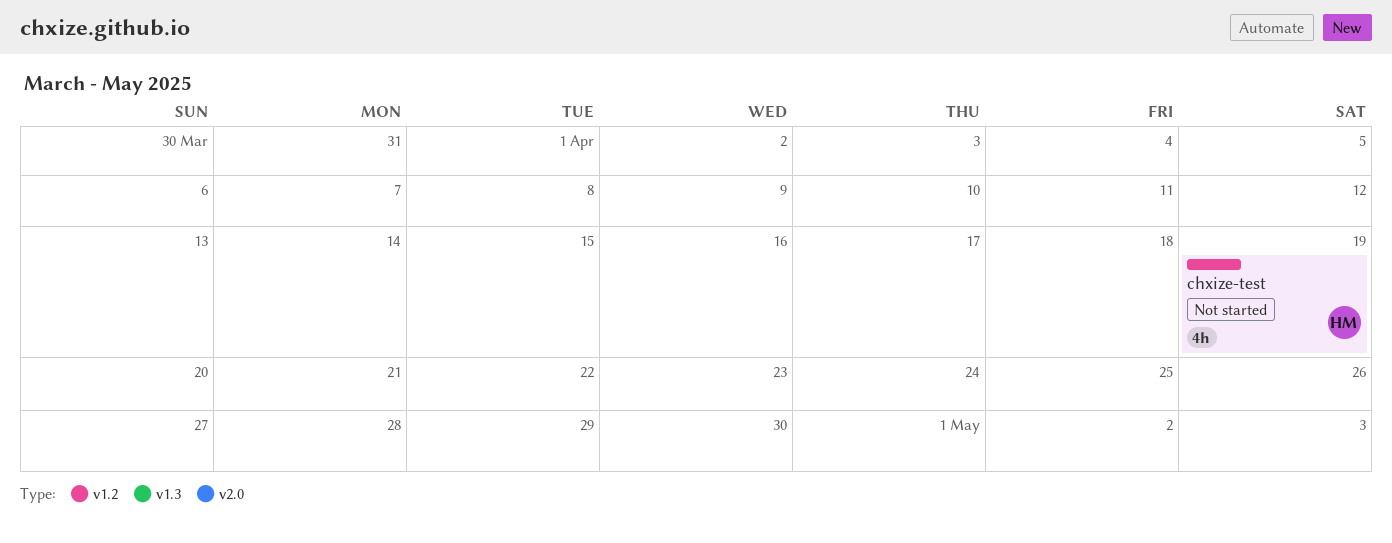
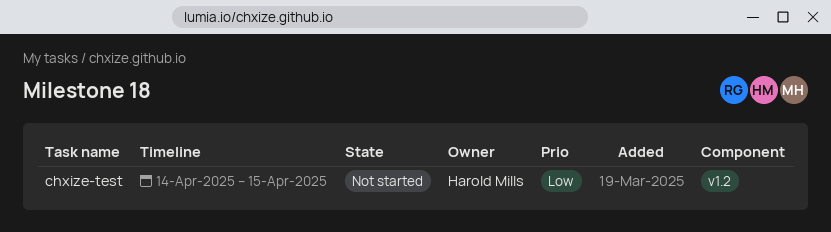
chxize-test, due: Apr 19 -> Apr 15

